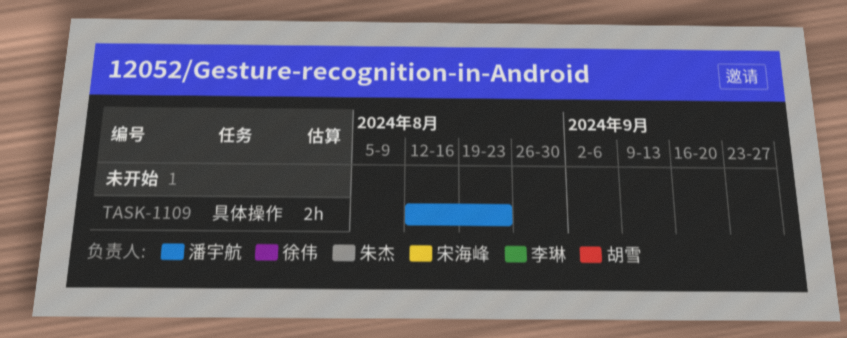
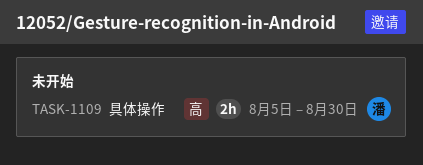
TASK-1109, start: Aug 12 -> Aug 5
TASK-1109, due: Aug 23 -> Aug 30

